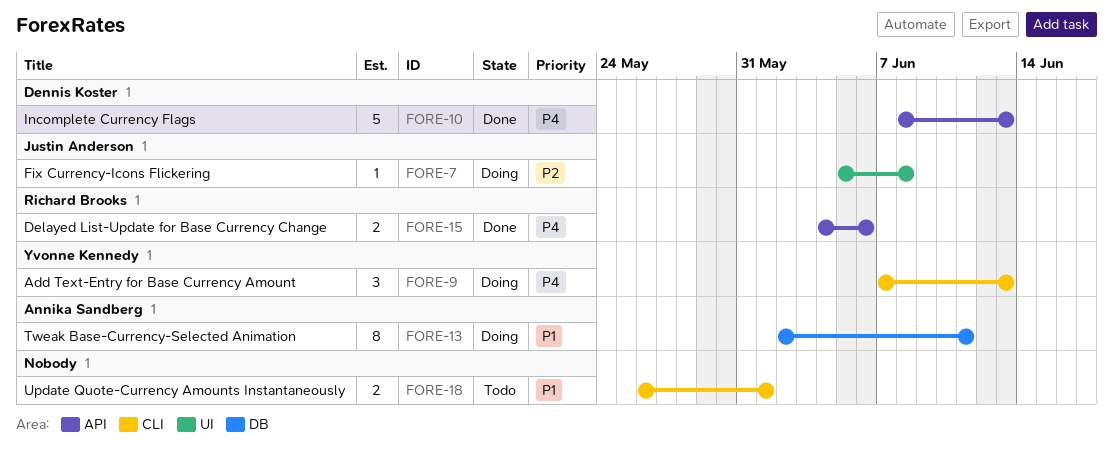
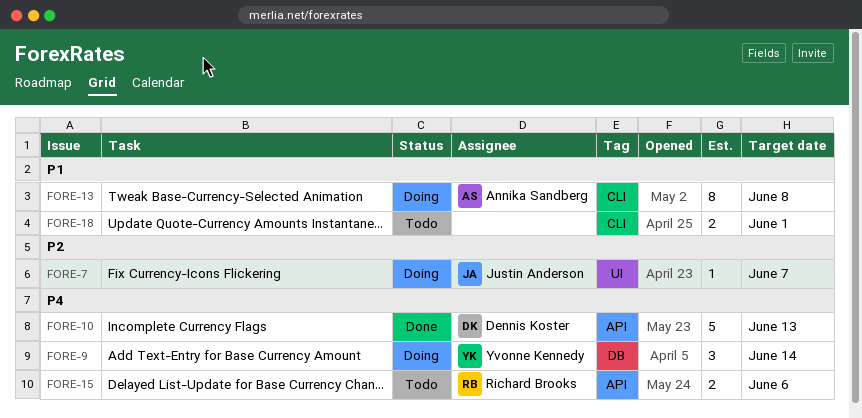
FORE-7, due: Jun 8 -> Jun 7
FORE-9, label: CLI -> DB
FORE-9, due: Jun 13 -> Jun 14
FORE-13, label: DB -> CLI
FORE-13, due: Jun 11 -> Jun 8
FORE-15, status: Done -> Todo

